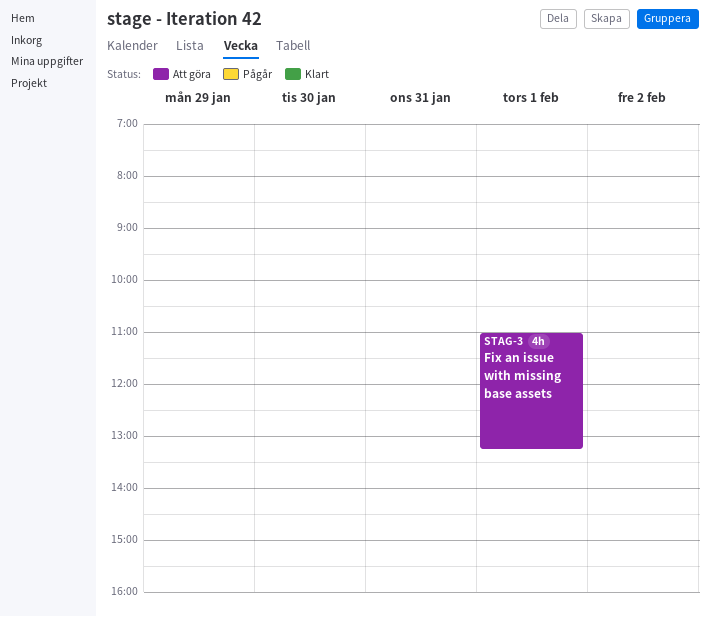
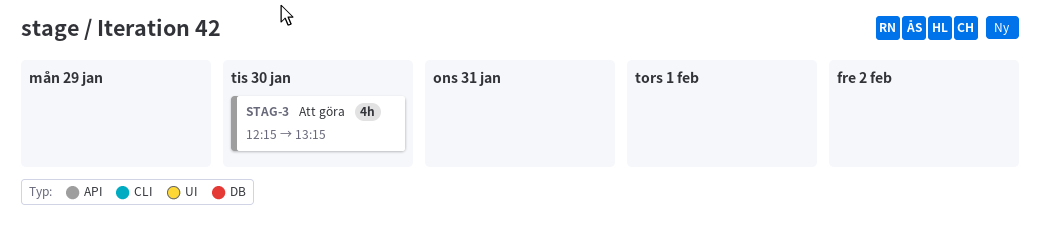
STAG-3, day: Feb 1 -> Jan 30
STAG-3, begins: 11:00 -> 12:15

